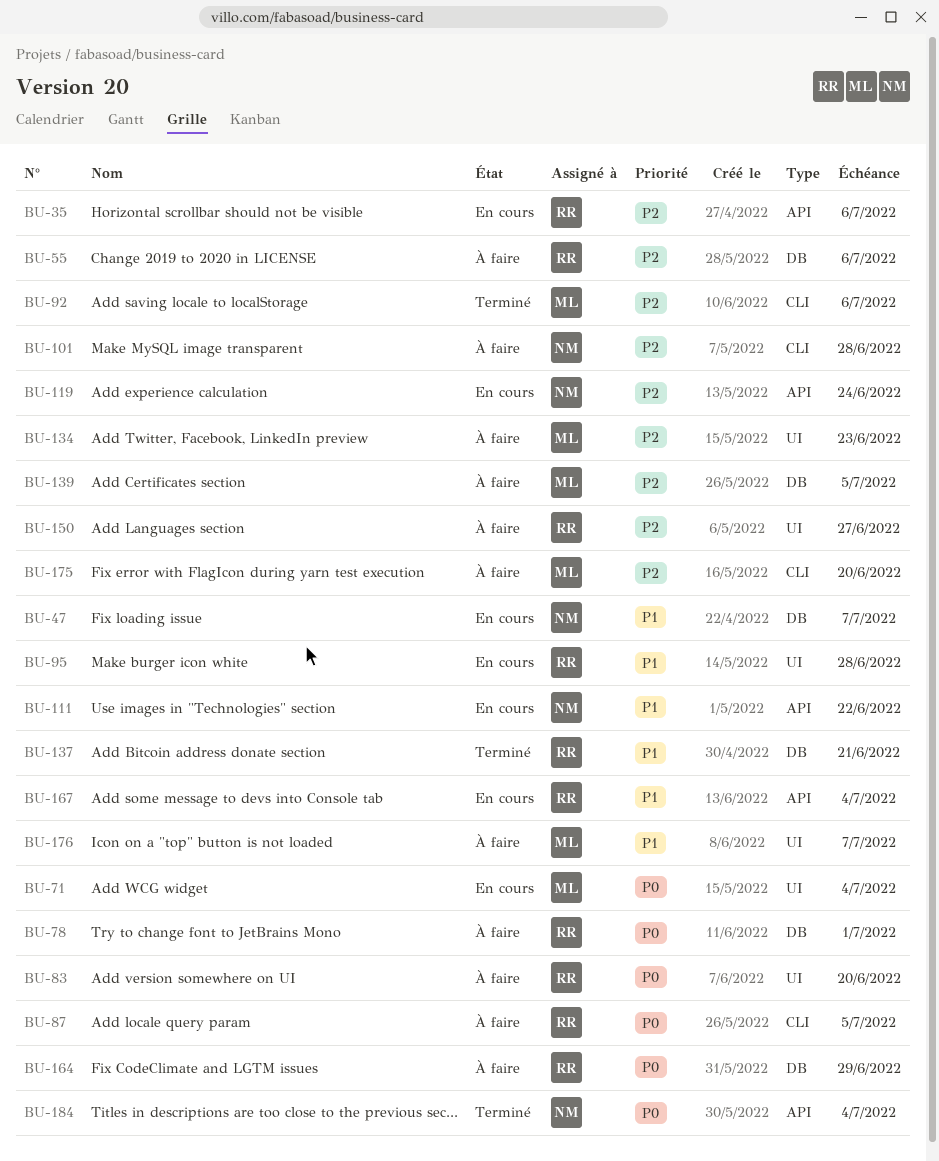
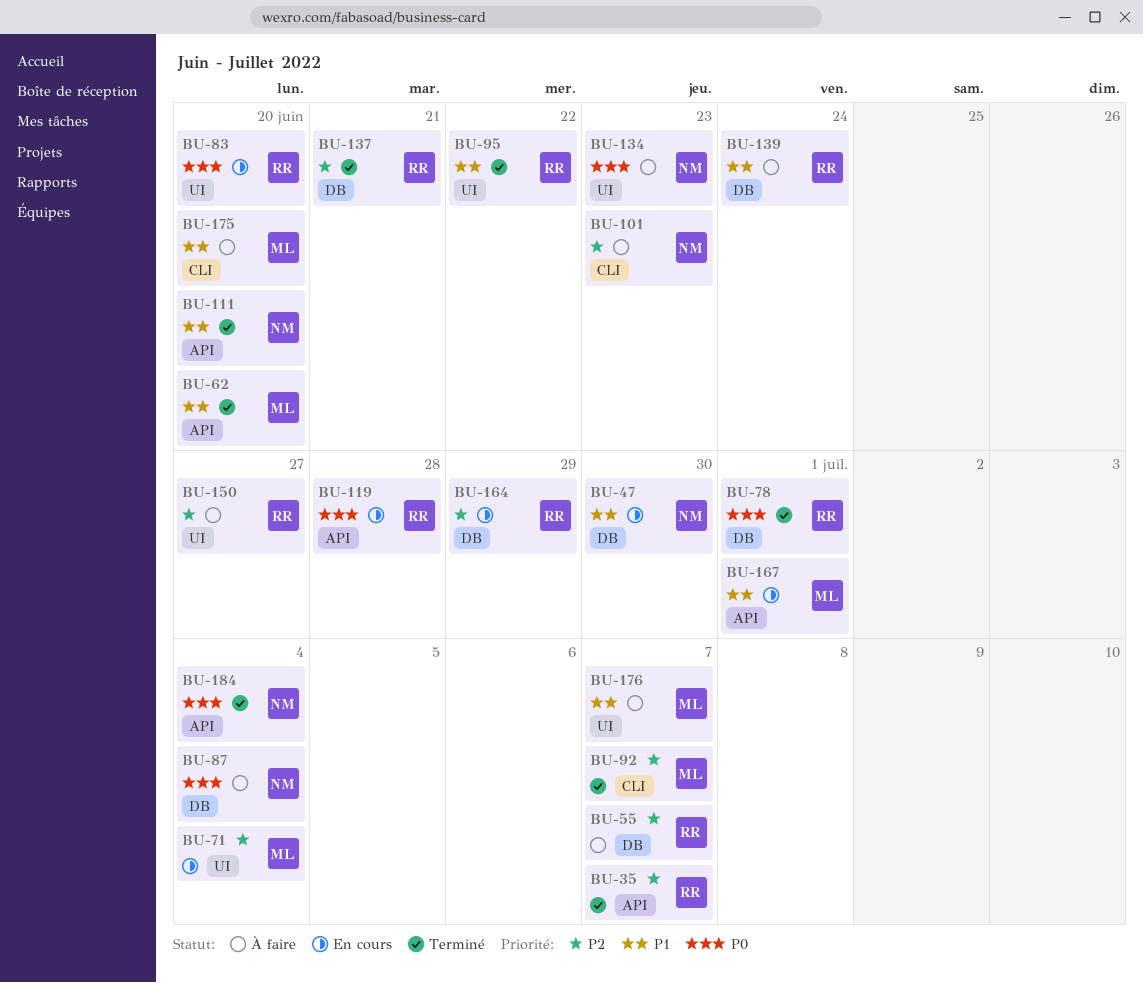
BU-35, status: En cours -> Terminé
BU-35, due: Jul 6 -> Jul 7
BU-47, due: Jul 7 -> Jun 30
BU-55, due: Jul 6 -> Jul 7
BU-62: none -> present
BU-71, priority: P0 -> P2
BU-78, status: À faire -> Terminé
BU-83, status: À faire -> En cours
BU-87, owner: RR -> NM
BU-87, label: CLI -> DB
BU-87, due: Jul 5 -> Jul 4
BU-92, due: Jul 6 -> Jul 7
BU-95, status: En cours -> Terminé
BU-95, due: Jun 28 -> Jun 22
BU-101, due: Jun 28 -> Jun 23
BU-111, status: En cours -> Terminé
BU-111, due: Jun 22 -> Jun 20
BU-119, owner: NM -> RR
BU-119, priority: P2 -> P0
BU-119, due: Jun 24 -> Jun 28
BU-134, owner: ML -> NM
BU-134, priority: P2 -> P0
BU-137, priority: P1 -> P2
BU-139, owner: ML -> RR
BU-139, priority: P2 -> P1
BU-139, due: Jul 5 -> Jun 24
BU-164, status: À faire -> En cours
BU-164, priority: P0 -> P2
BU-167, owner: RR -> ML
BU-167, due: Jul 4 -> Jul 1
BU-175, priority: P2 -> P1

